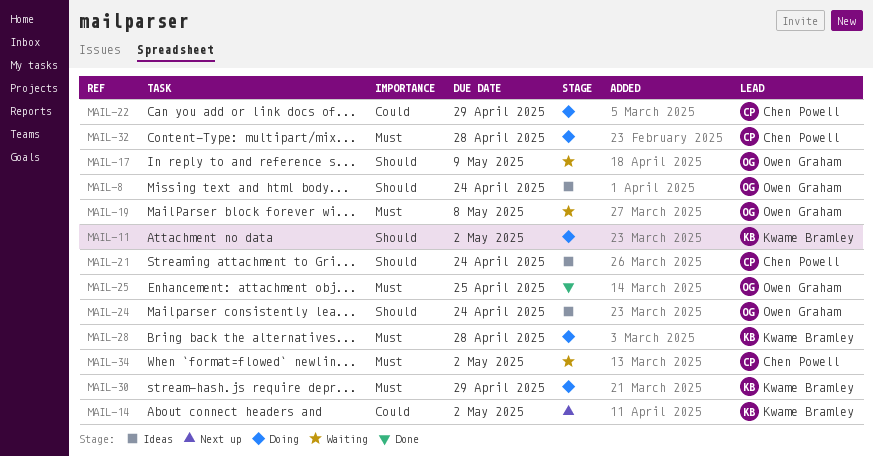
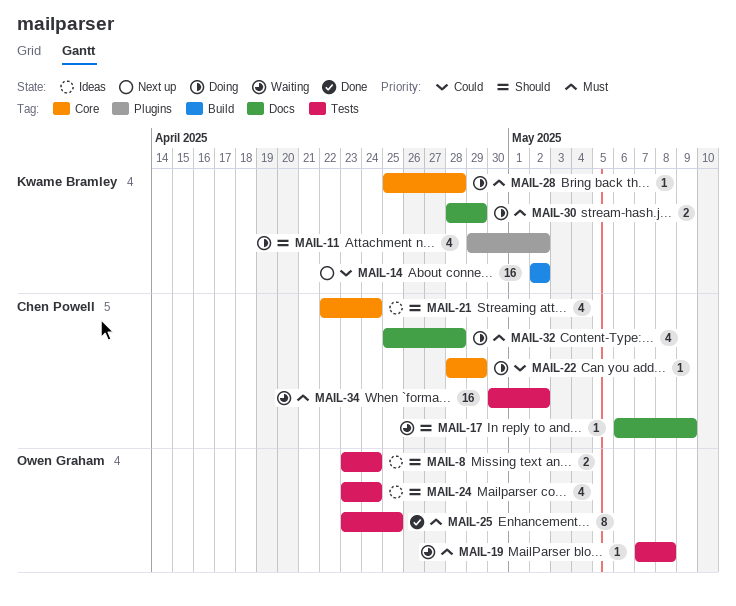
MAIL-17, owner: Owen Graham -> Chen Powell

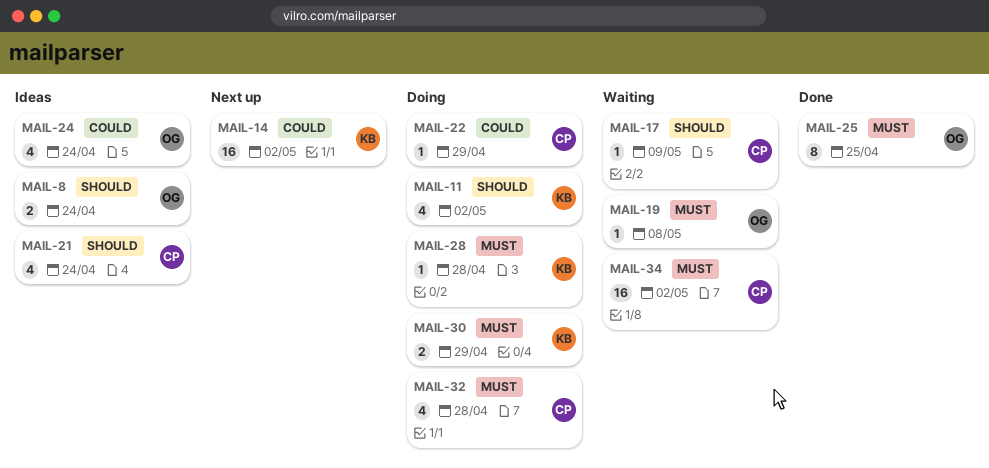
MAIL-24, priority: Should -> Could

